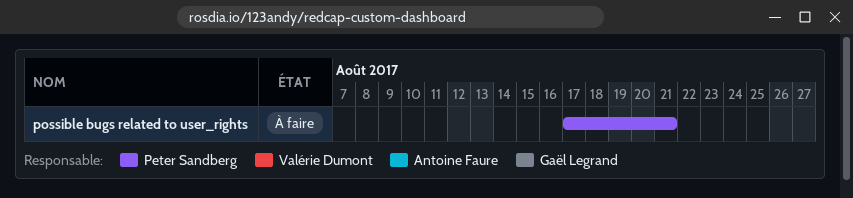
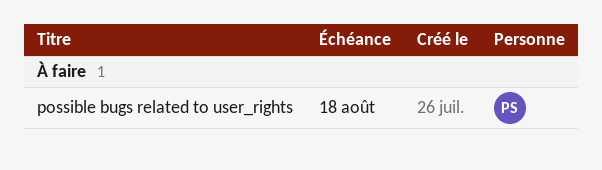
possible bugs related to user_rights, due: Aug 21 -> Aug 18

